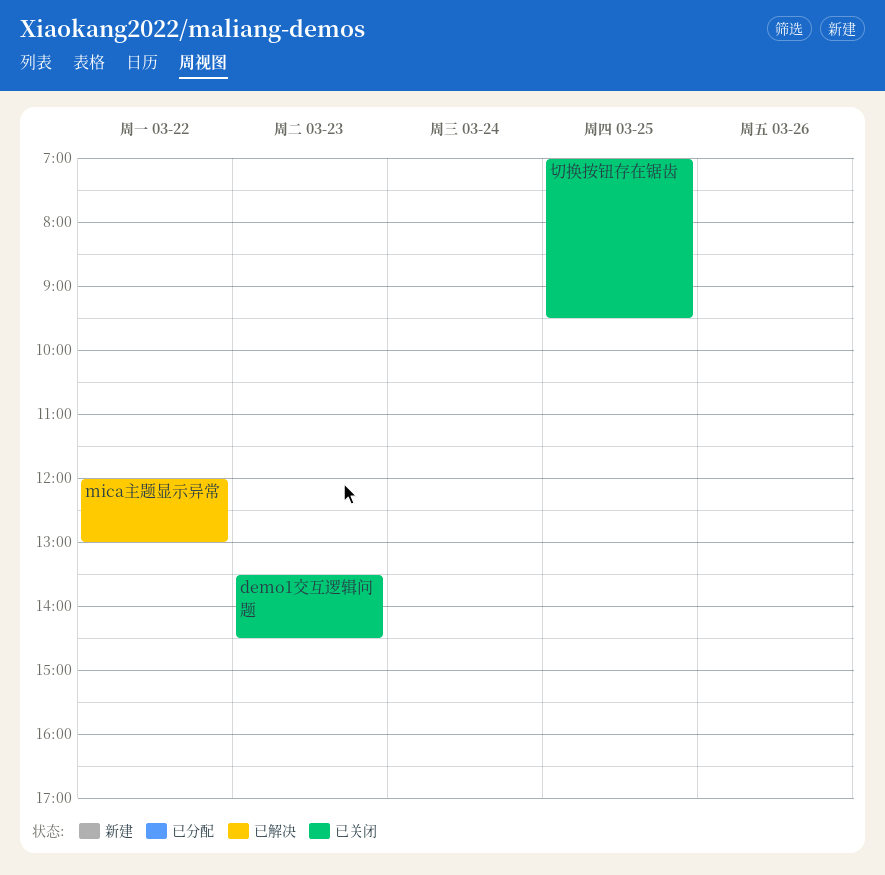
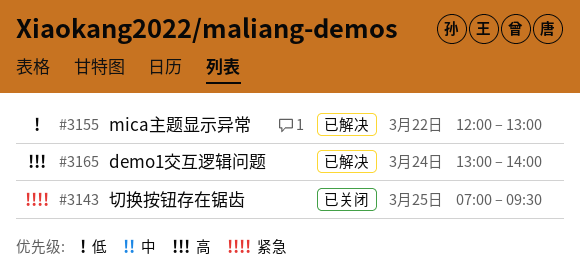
demo1交互逻辑问题, status: 已关闭 -> 已解决
demo1交互逻辑问题, day: Mar 23 -> Mar 24
demo1交互逻辑问题, begins: 13:30 -> 13:00
demo1交互逻辑问题, ends: 14:30 -> 14:00

